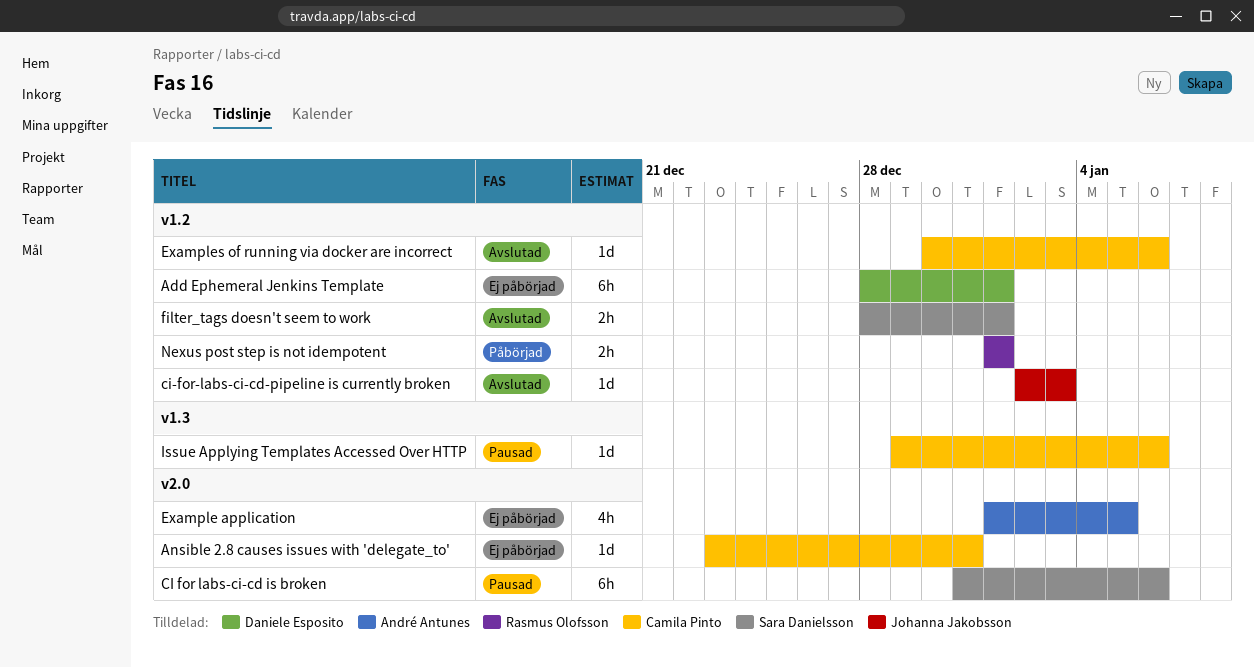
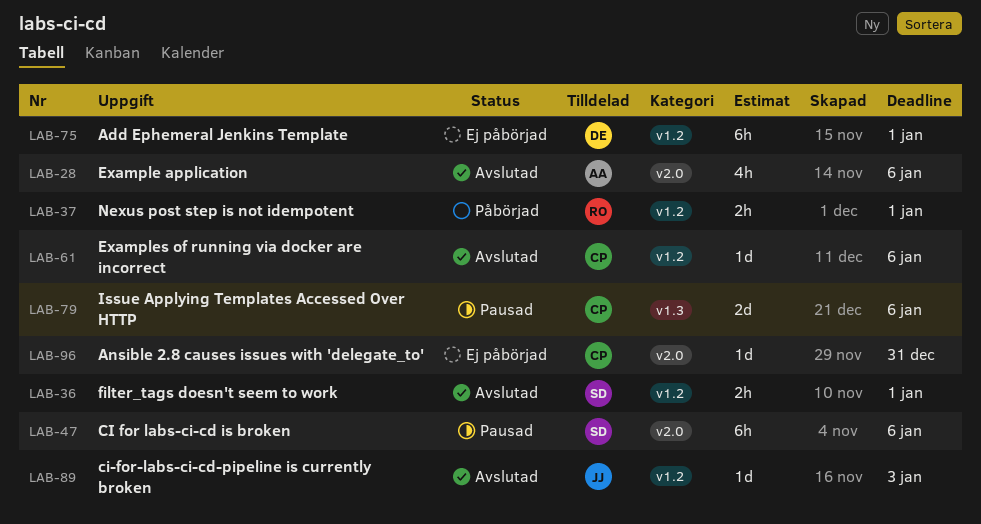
Example application, status: Ej påbörjad -> Avslutad
Example application, due: Jan 5 -> Jan 6
Issue Applying Templates Accessed Over HTTP, estimate: 1d -> 2d

